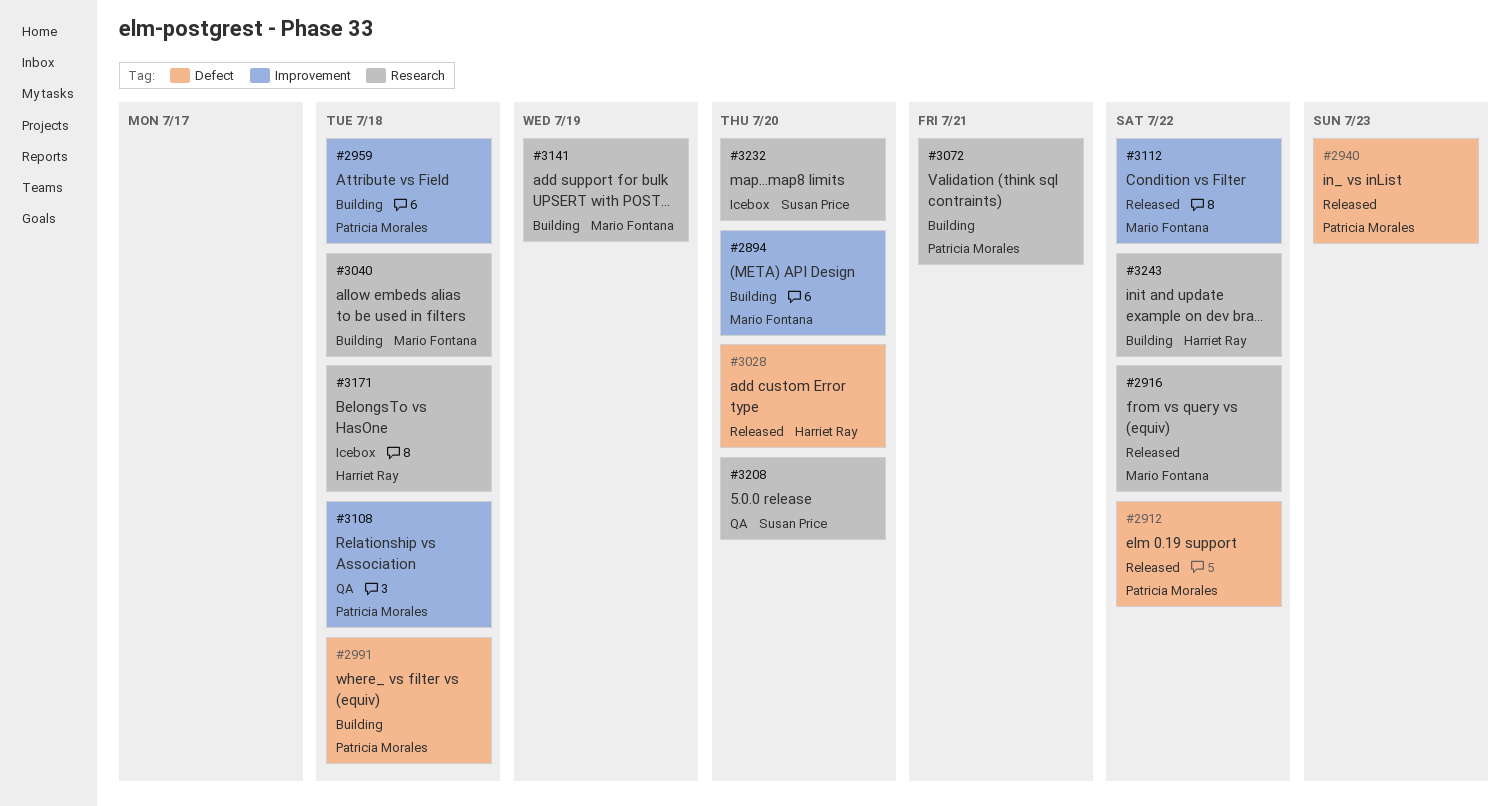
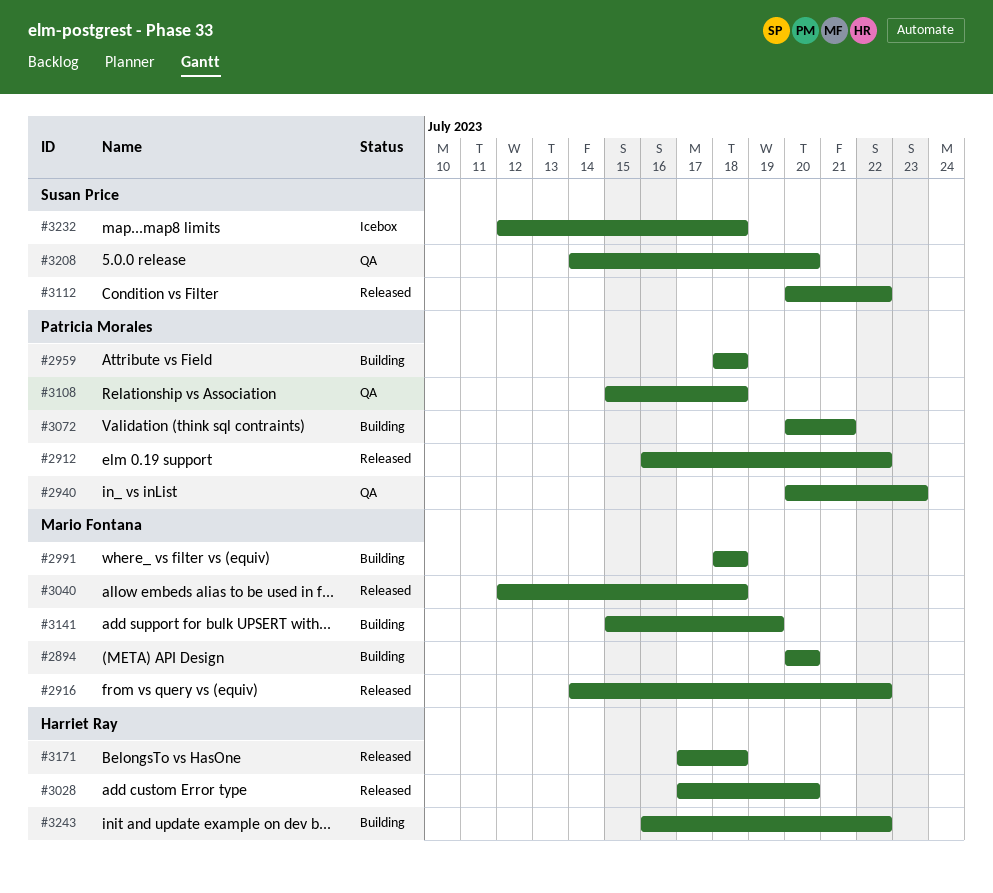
#2940, status: Released -> QA
#2991, owner: Patricia Morales -> Mario Fontana
#3040, status: Building -> Released
#3112, owner: Mario Fontana -> Susan Price
#3171, status: Icebox -> Released
#3232, due: Jul 20 -> Jul 18

